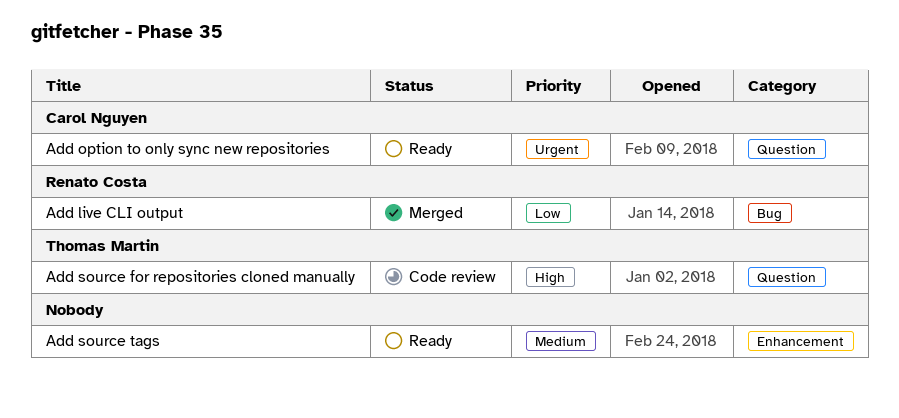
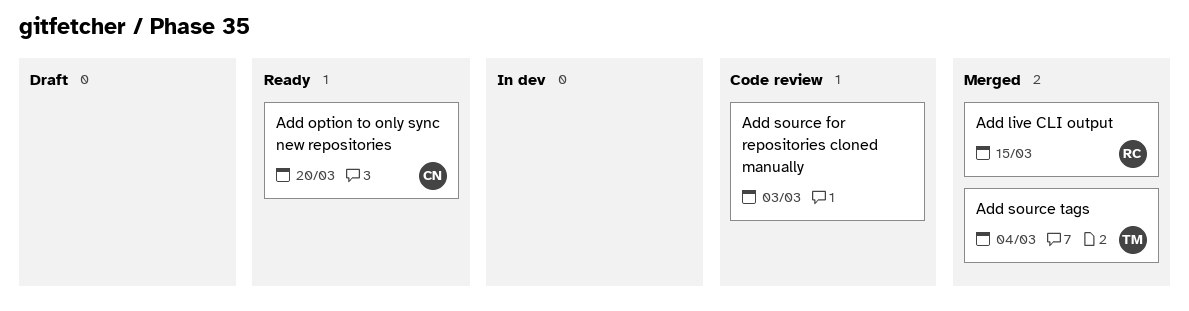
Add source for repositories cloned manually, owner: Thomas Martin -> none
Add source tags, status: Ready -> Merged
Add source tags, owner: none -> Thomas Martin

